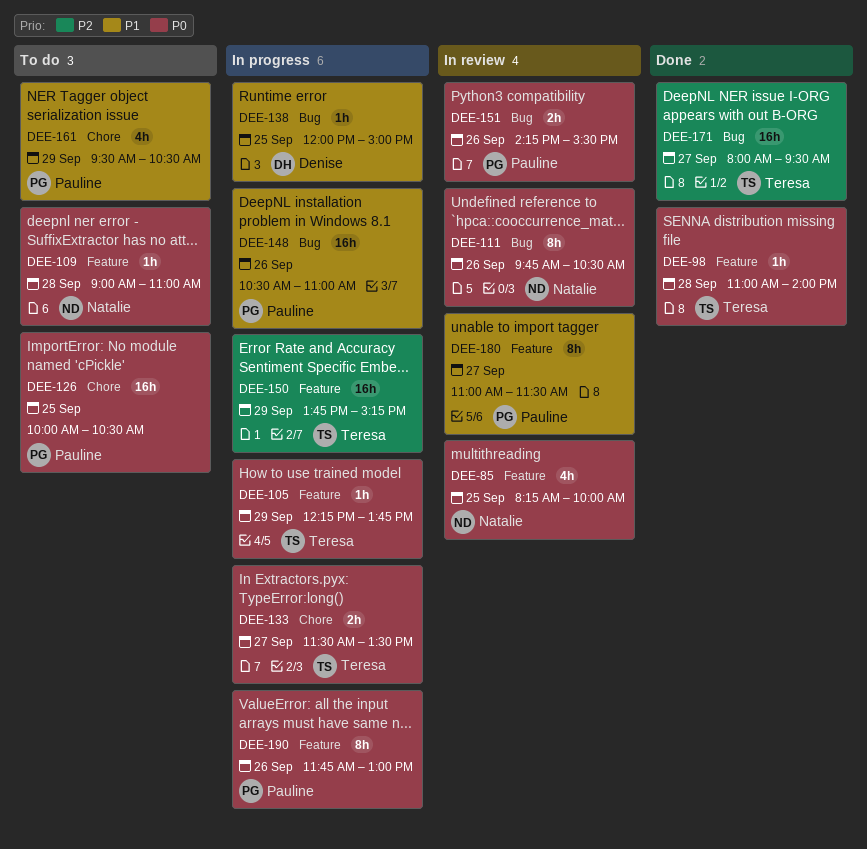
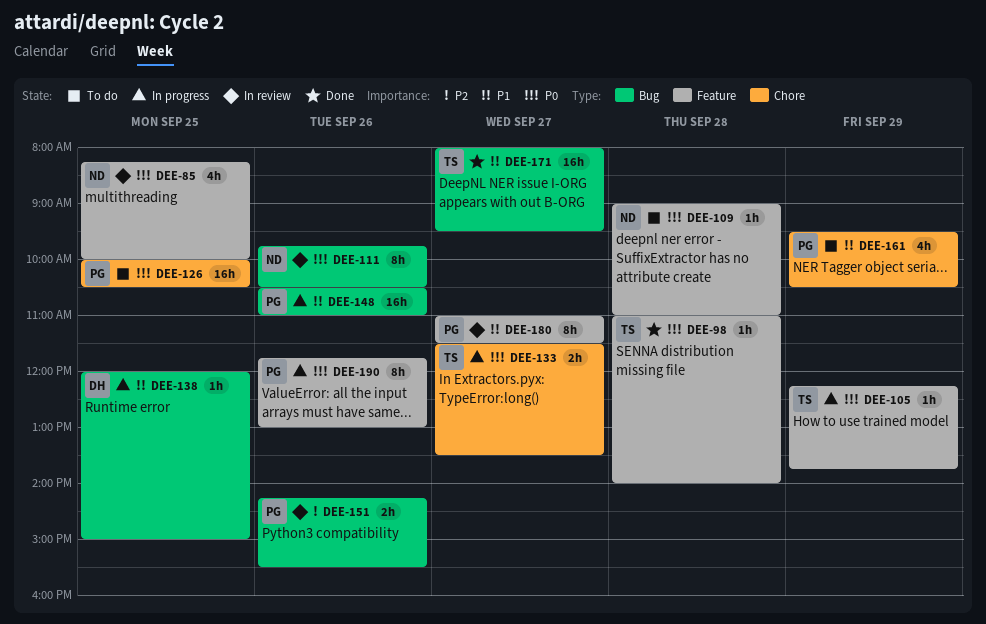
DEE-150: present -> none
DEE-151, priority: P0 -> P2
DEE-171, priority: P2 -> P1

